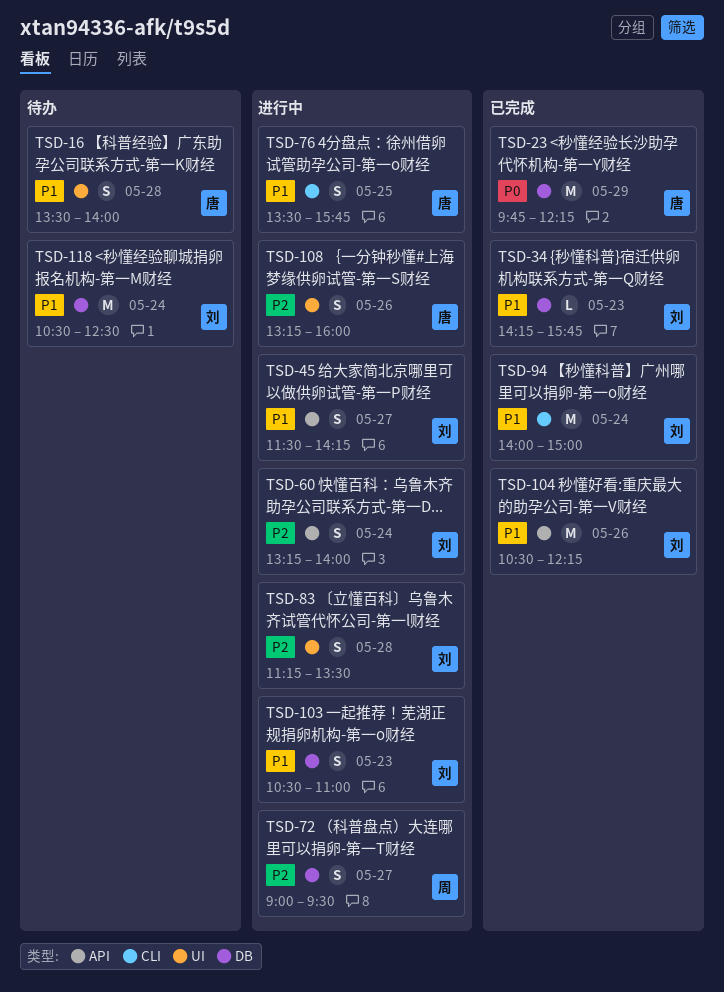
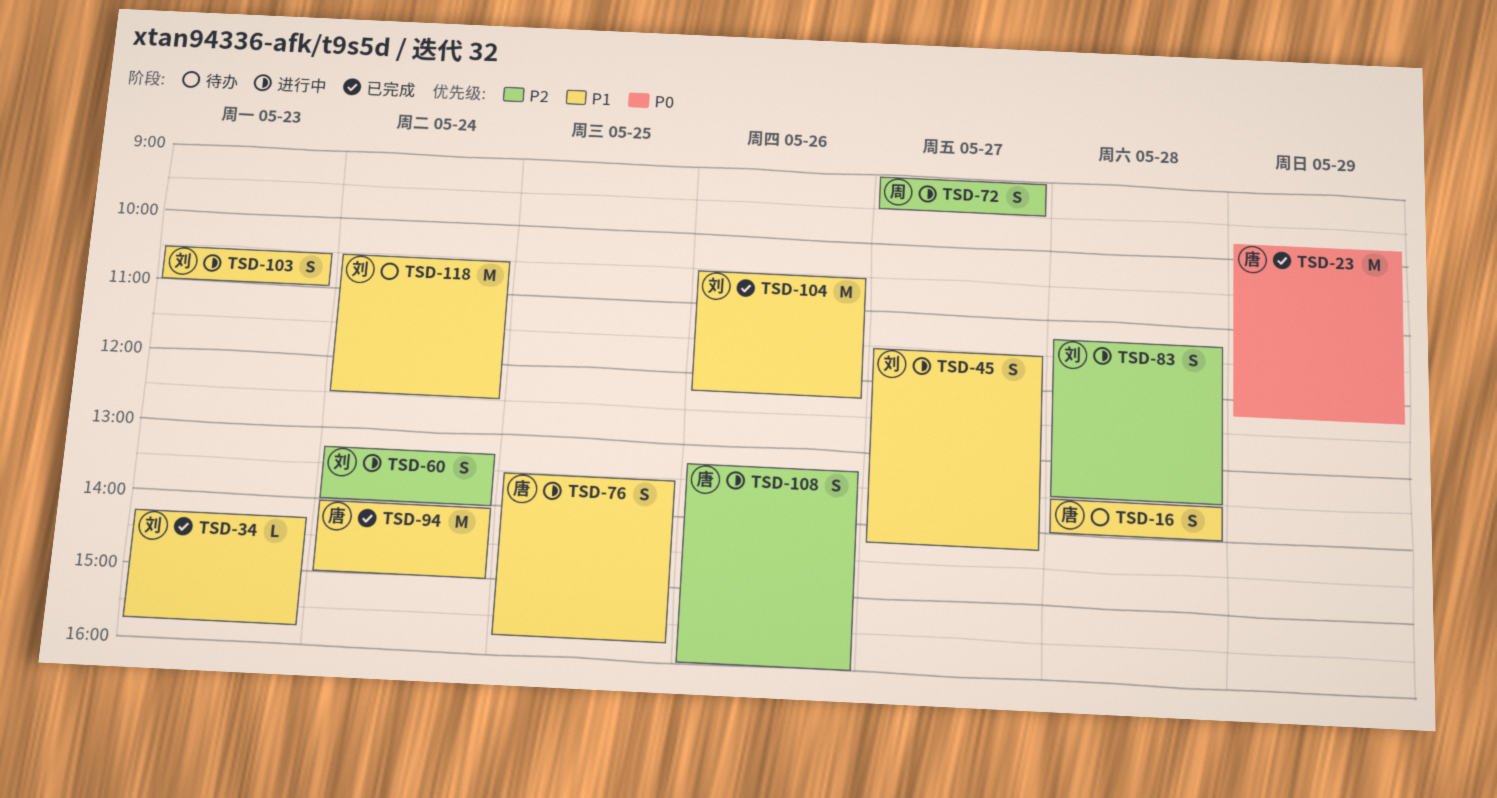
TSD-94, owner: 刘 -> 唐

